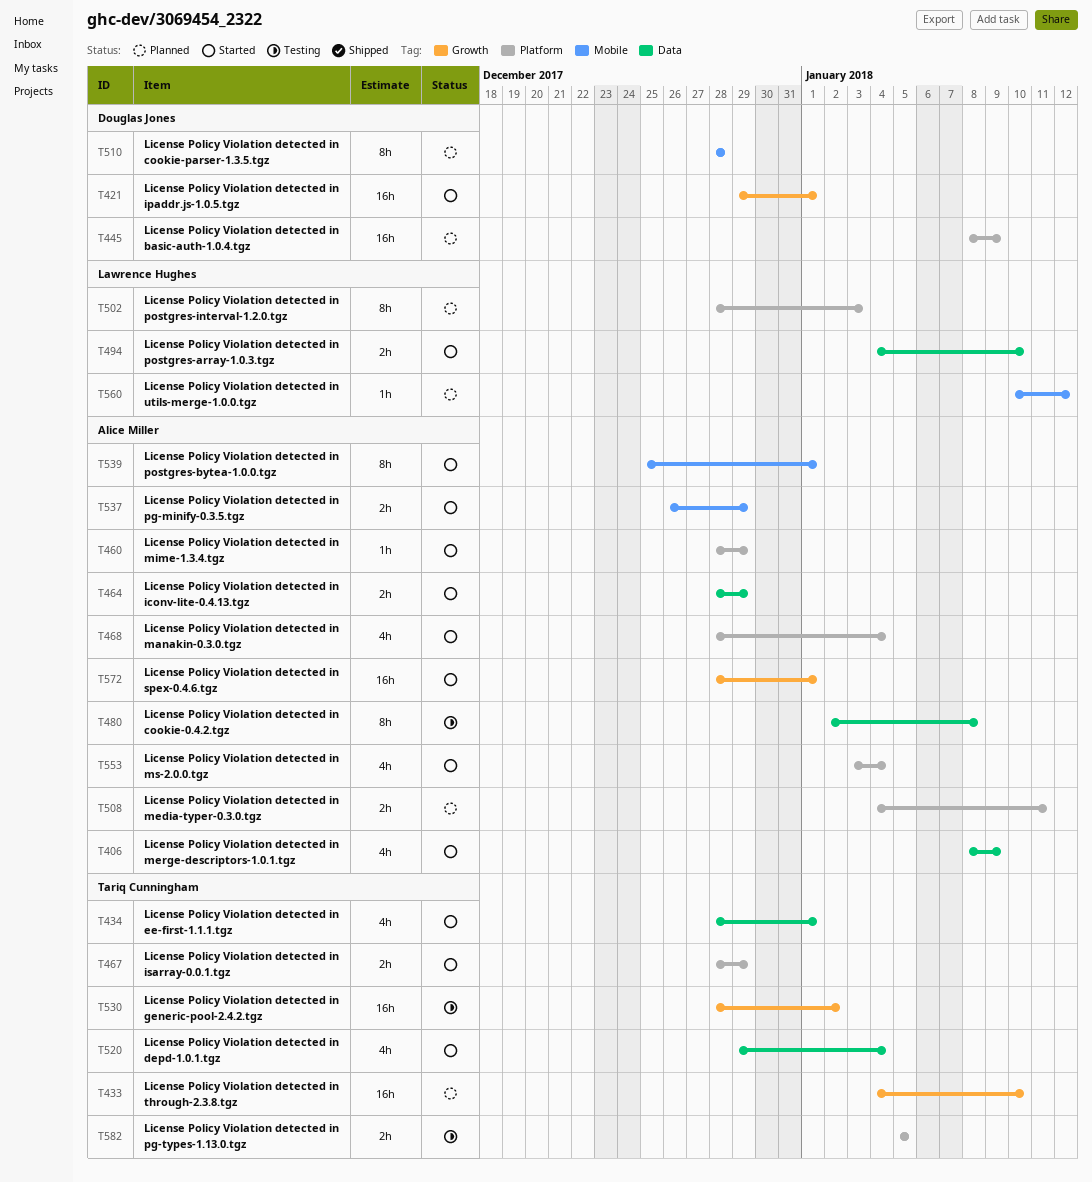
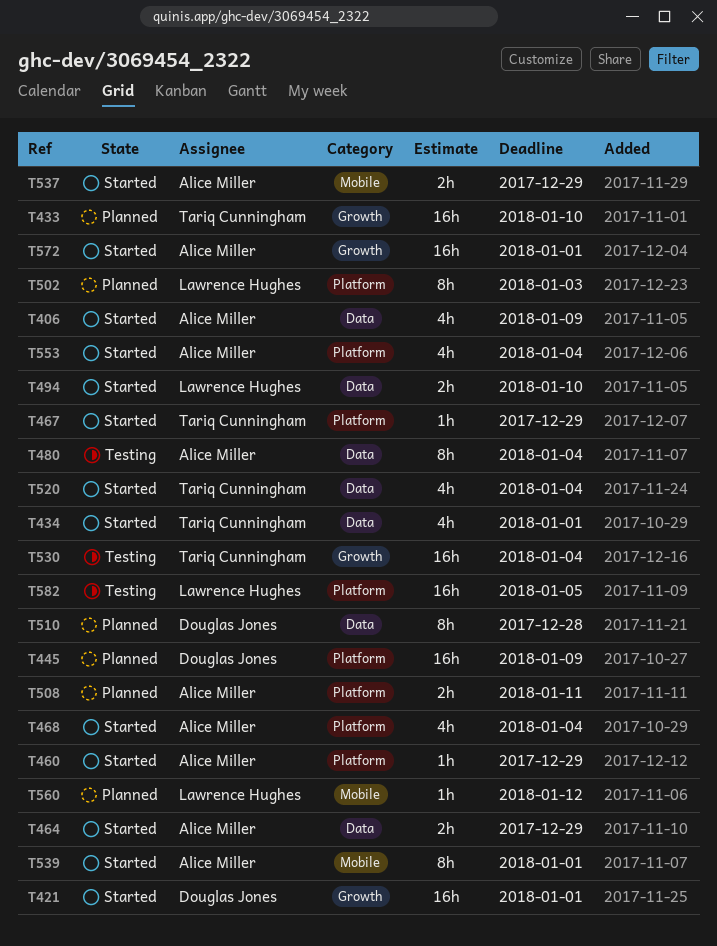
T467, estimate: 2h -> 1h
T480, due: Jan 8 -> Jan 4
T510, label: Mobile -> Data
T530, due: Jan 2 -> Jan 4
T582, owner: Tariq Cunningham -> Lawrence Hughes
T582, estimate: 2h -> 16h

